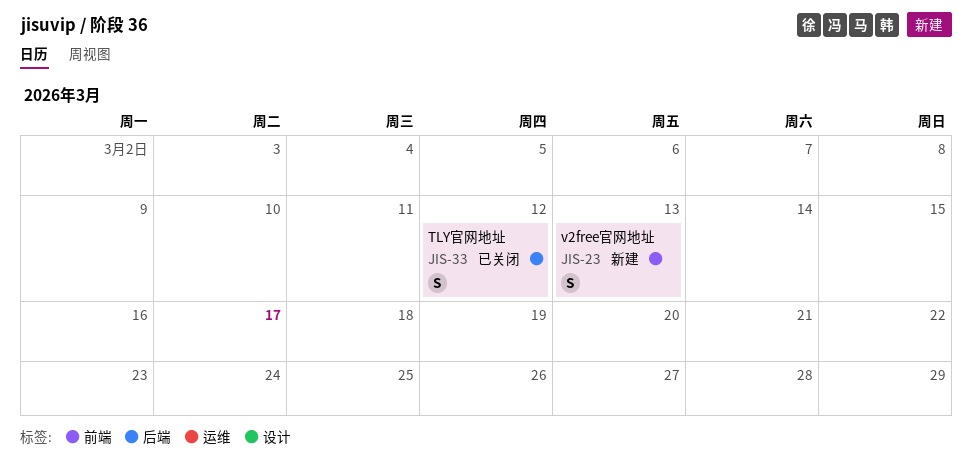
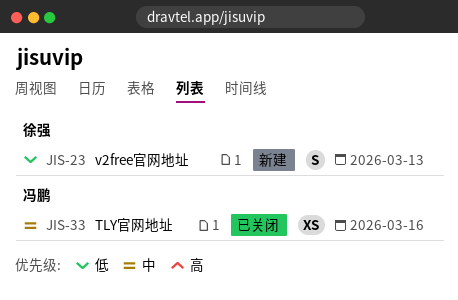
JIS-33, estimate: S -> XS
JIS-33, due: Mar 12 -> Mar 16

